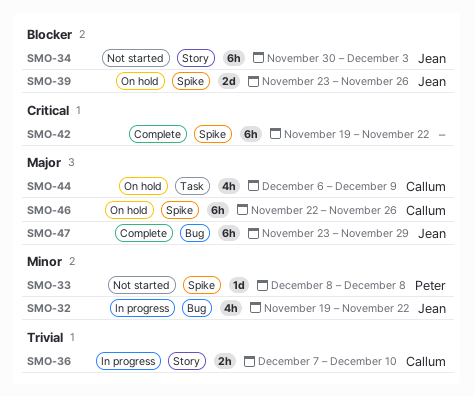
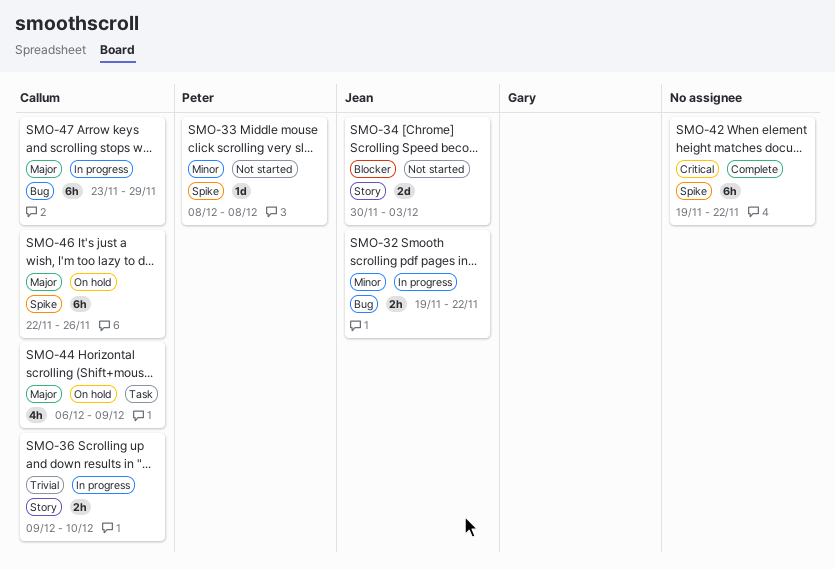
SMO-32, estimate: 4h -> 2h
SMO-34, estimate: 6h -> 2d
SMO-36, start: Dec 7 -> Dec 9
SMO-39: present -> none
SMO-47, status: Complete -> In progress
SMO-47, owner: Jean -> Callum

